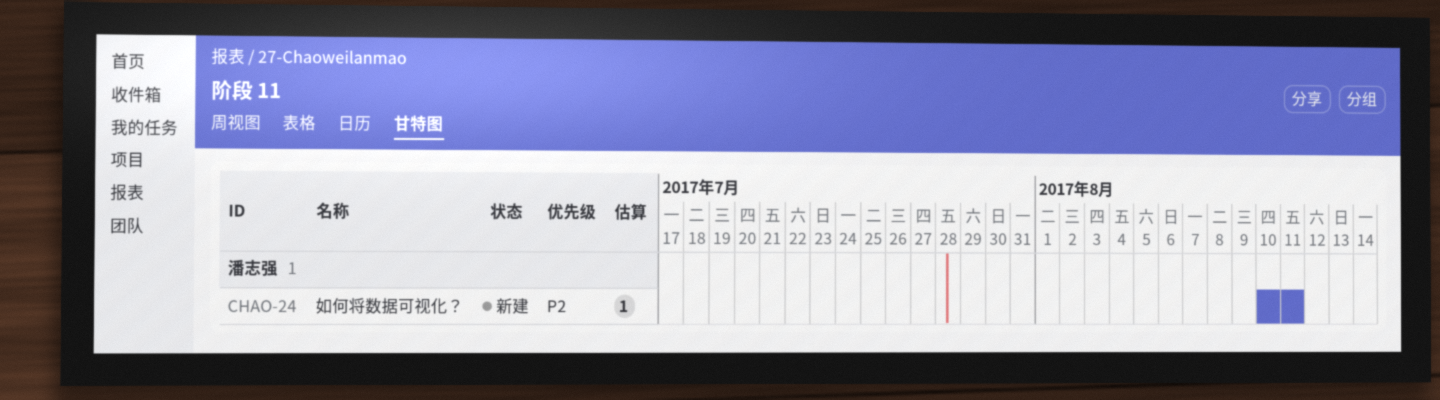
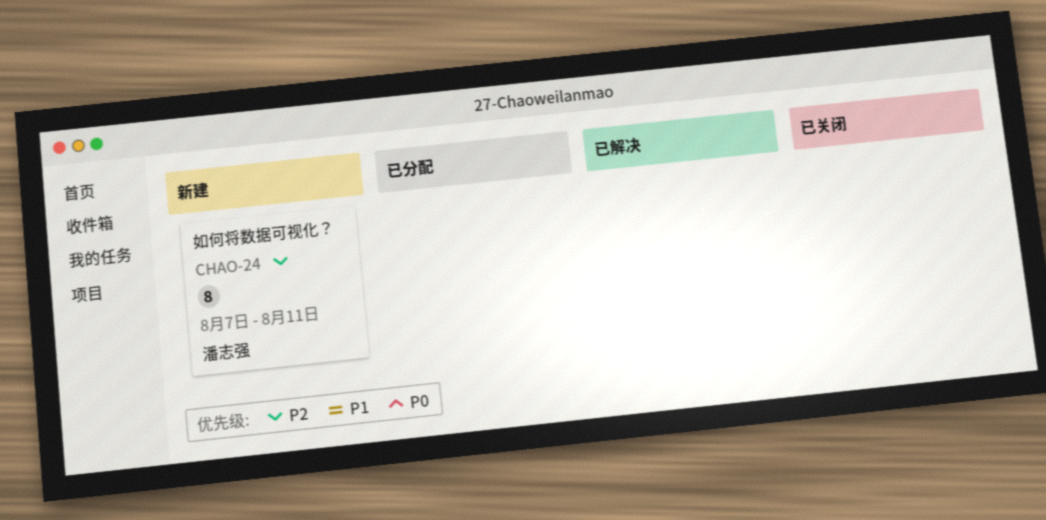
CHAO-24, estimate: 1 -> 8
CHAO-24, start: Aug 10 -> Aug 7

